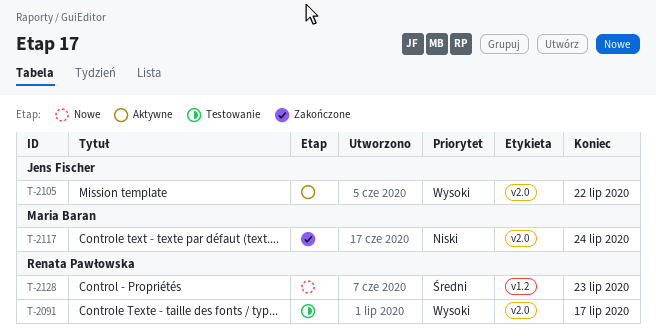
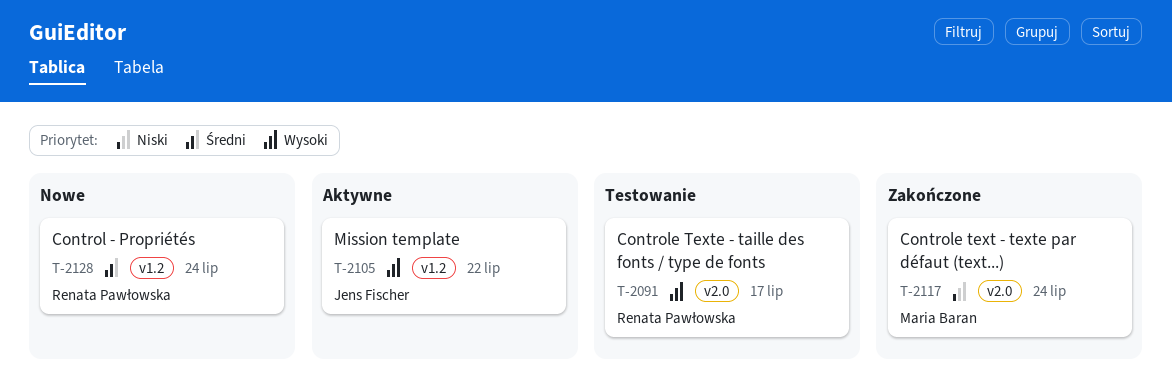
T-2105, label: v2.0 -> v1.2
T-2128, due: Jul 23 -> Jul 24

